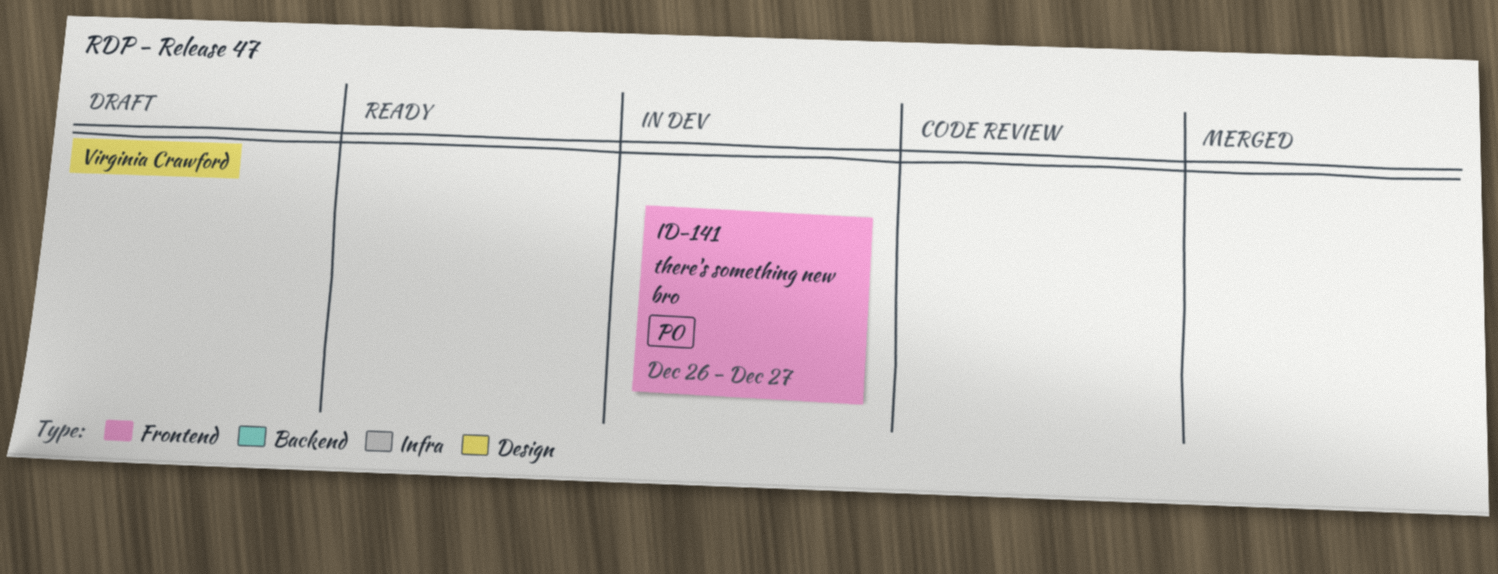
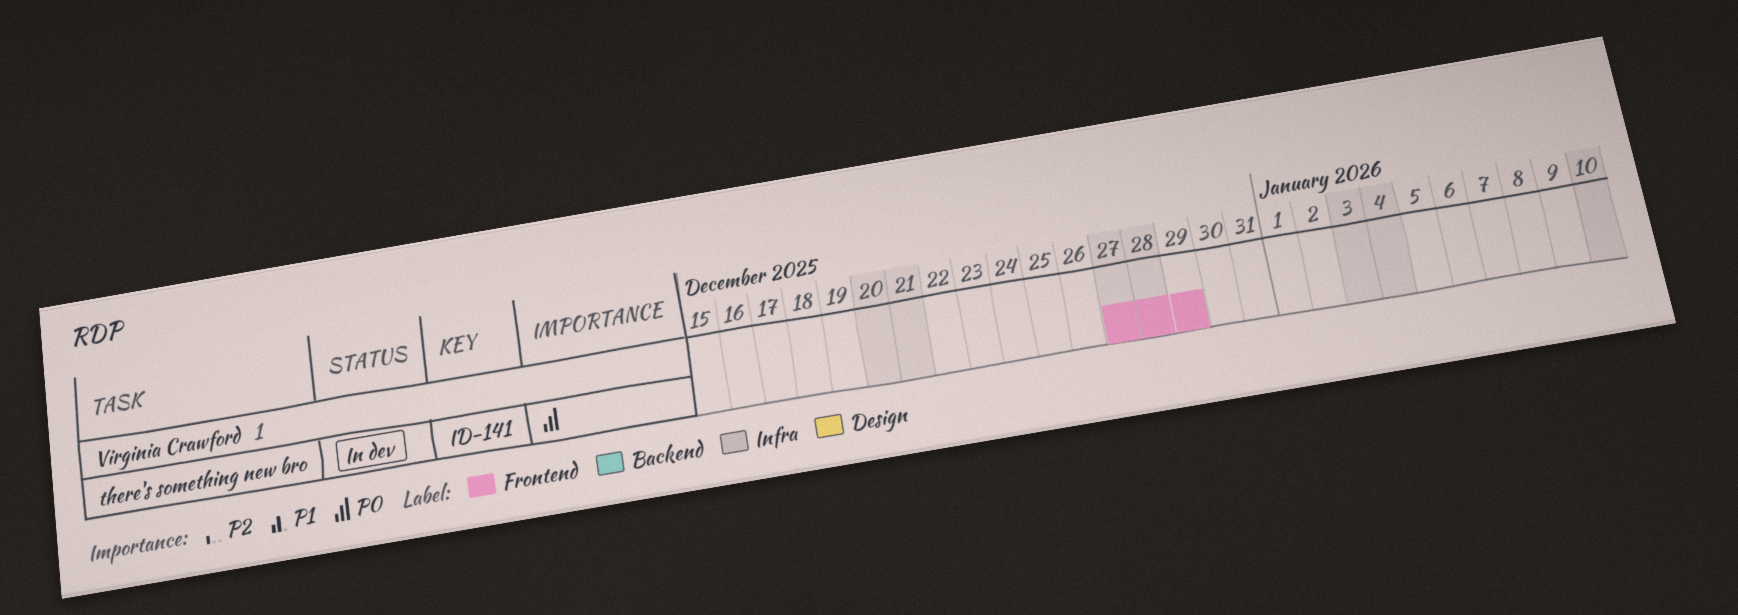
ID-141, start: Dec 26 -> Dec 27
ID-141, due: Dec 27 -> Dec 29

